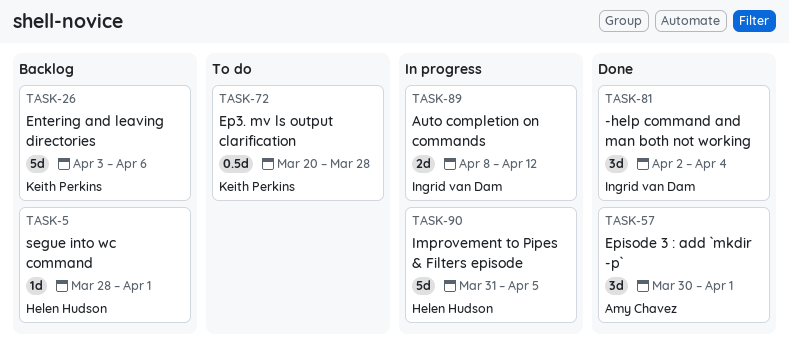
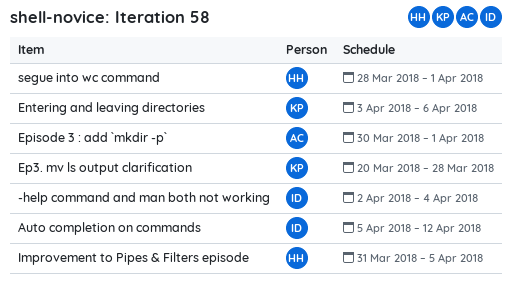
Auto completion on commands, start: Apr 8 -> Apr 5

